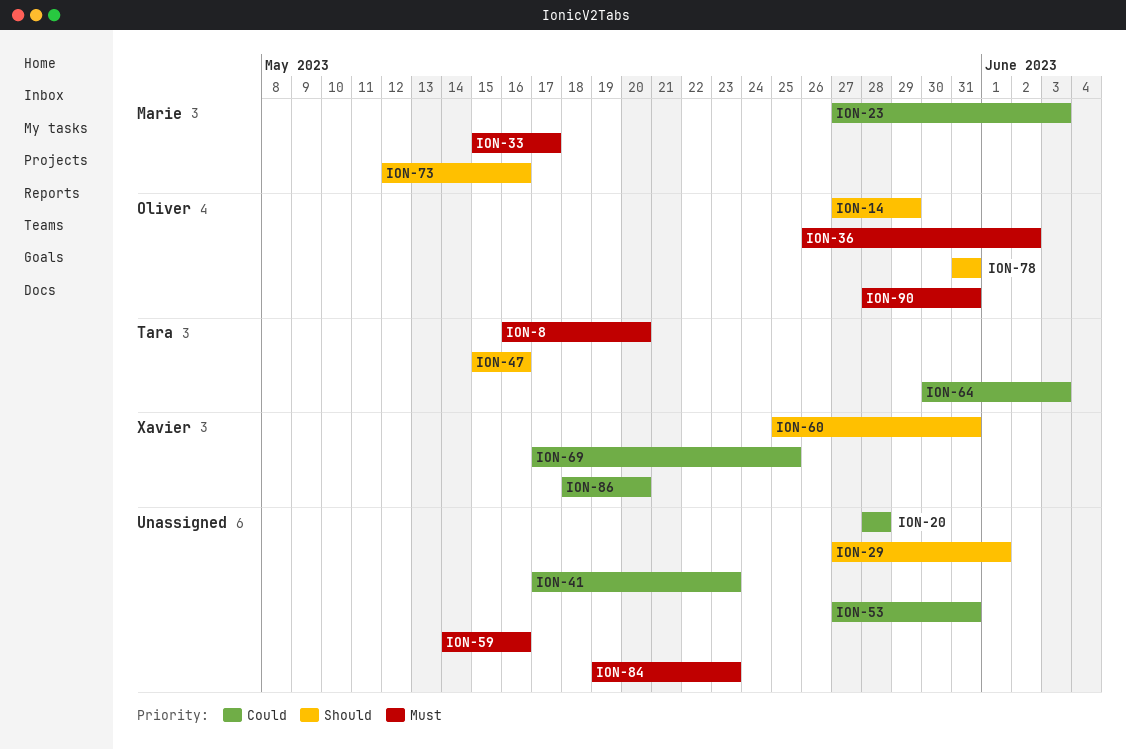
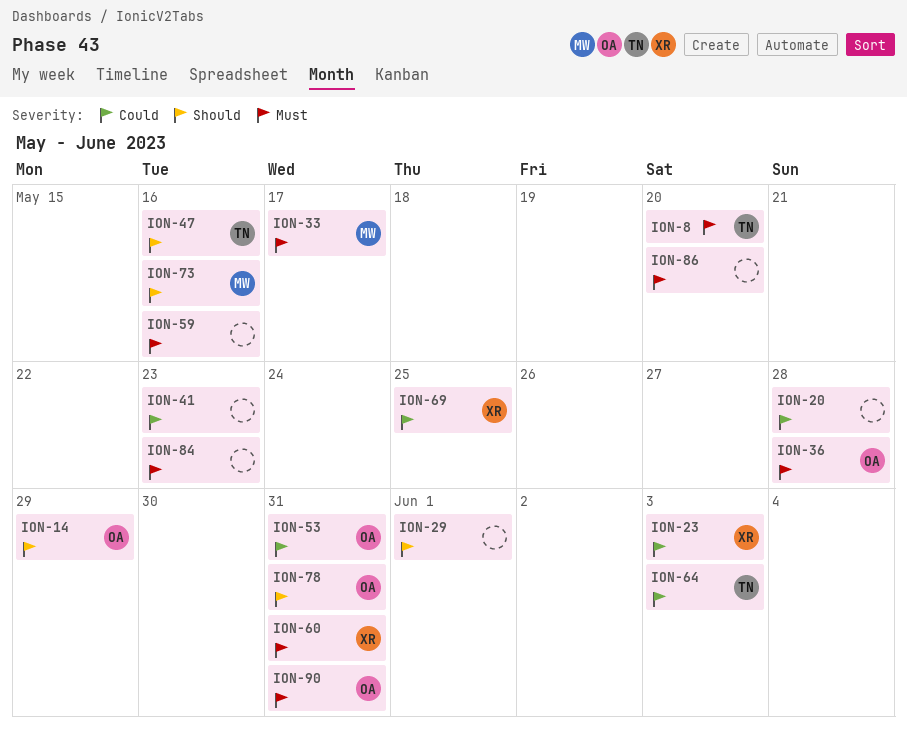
ION-23, owner: Marie -> Xavier
ION-36, due: Jun 2 -> May 28
ION-53, owner: none -> Oliver
ION-60, priority: Should -> Must
ION-86, owner: Xavier -> none
ION-86, priority: Could -> Must

